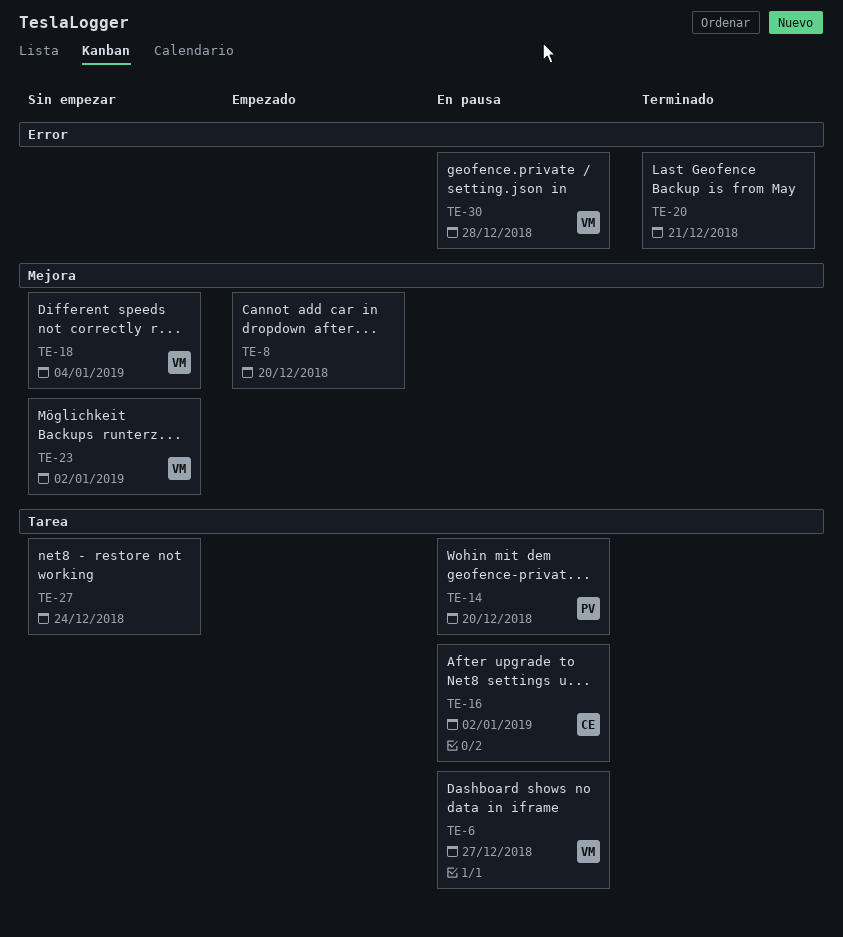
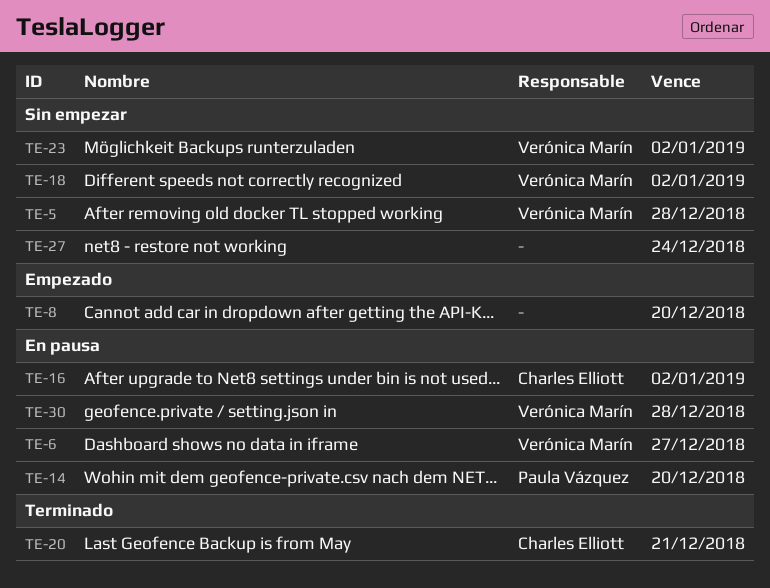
TE-5: none -> present
TE-18, due: Jan 4 -> Jan 2
TE-20, owner: none -> Charles Elliott

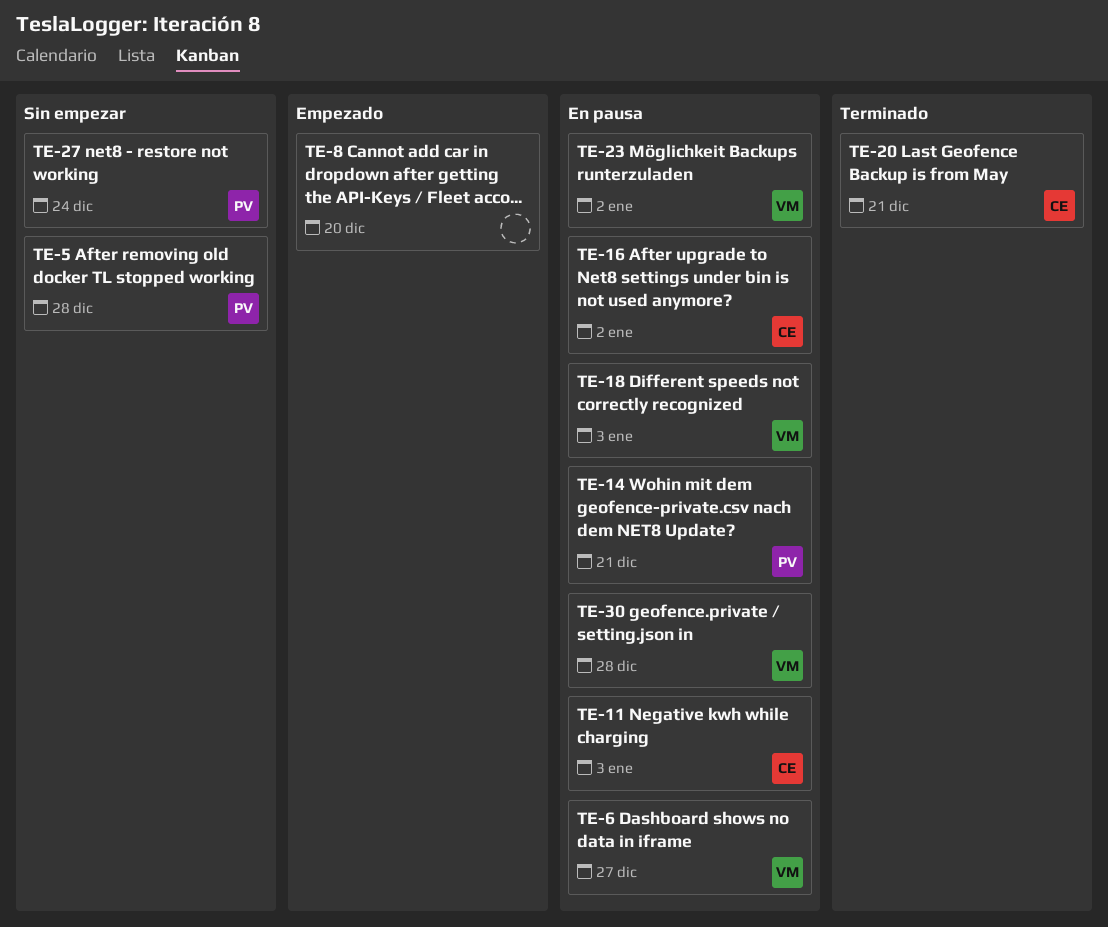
TE-5, owner: Verónica Marín -> Paula Vázquez
TE-11: none -> present
TE-14, due: Dec 20 -> Dec 21
TE-18, status: Sin empezar -> En pausa
TE-18, due: Jan 2 -> Jan 3
TE-23, status: Sin empezar -> En pausa
TE-27, owner: none -> Paula Vázquez

